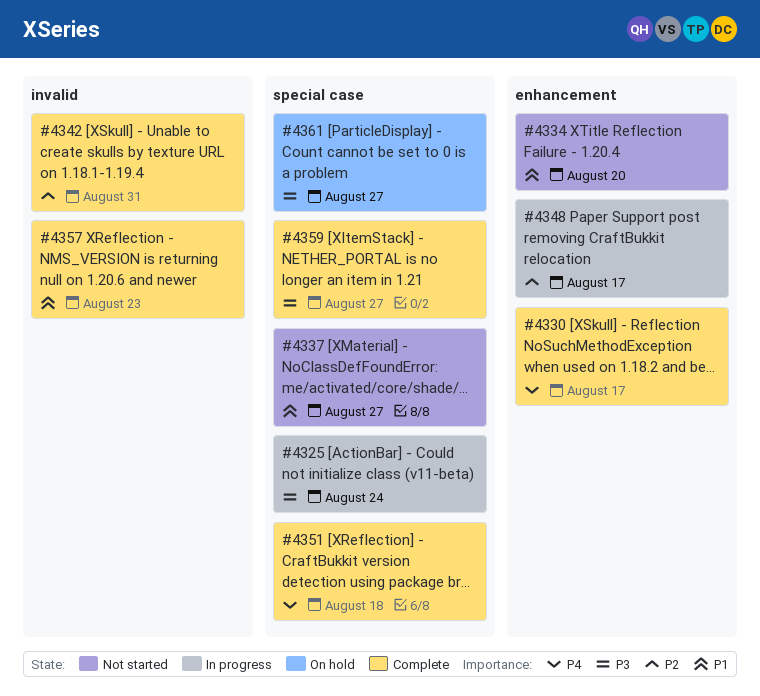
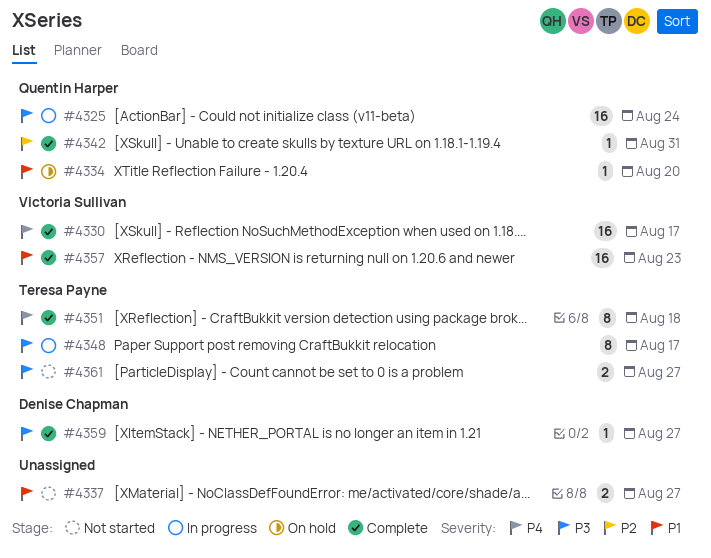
#4334, status: Not started -> On hold
#4348, priority: P2 -> P3
#4361, status: On hold -> Not started

